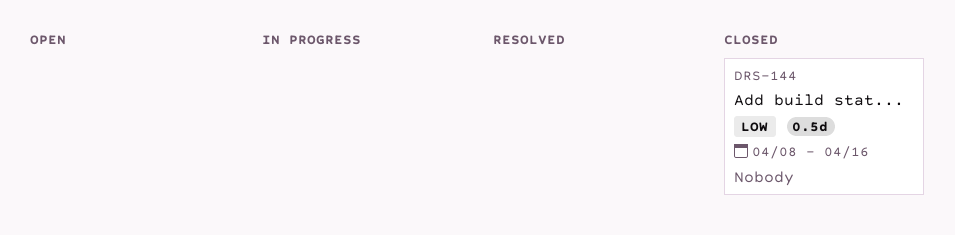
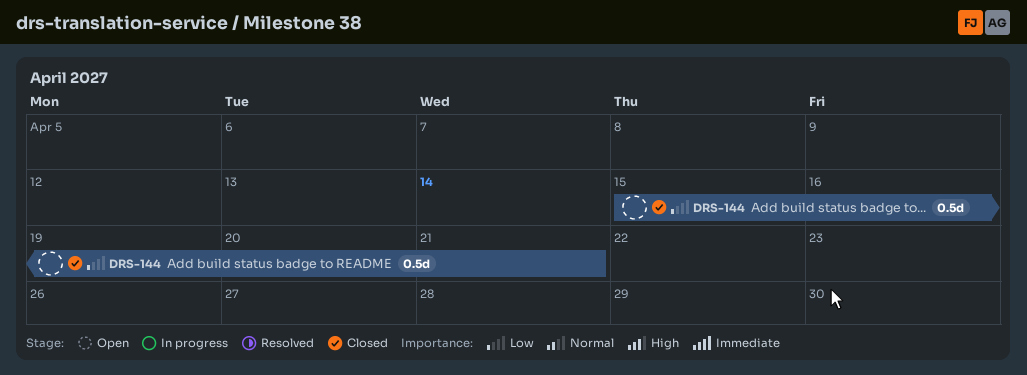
DRS-144, start: Apr 8 -> Apr 15
DRS-144, due: Apr 16 -> Apr 21

